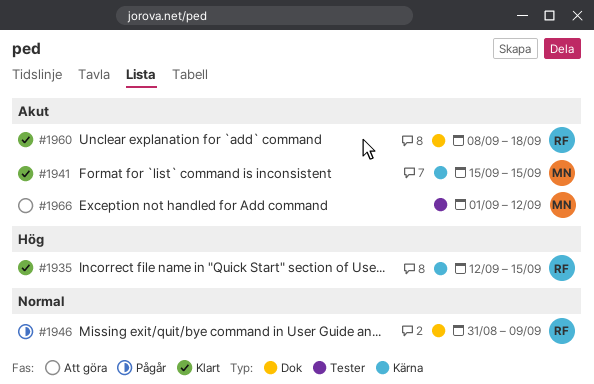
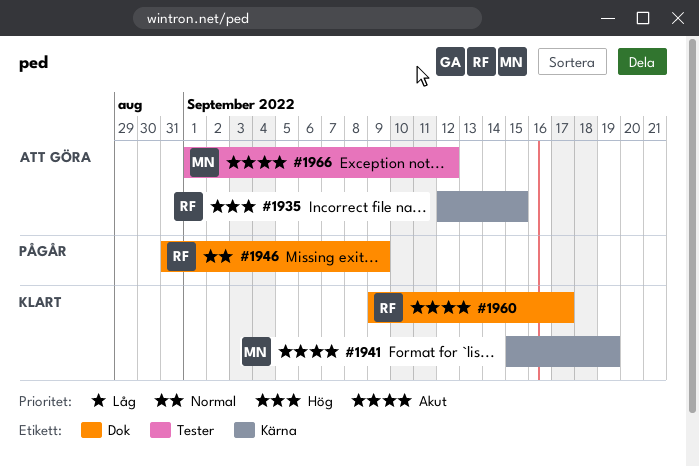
#1935, status: Klart -> Att göra
#1941, due: Sep 15 -> Sep 19
#1960, start: Sep 8 -> Sep 9
#1960, due: Sep 18 -> Sep 17

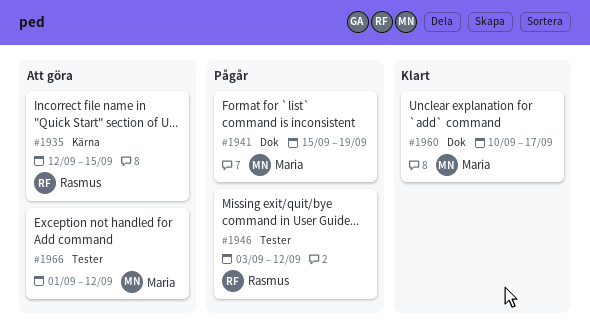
#1941, status: Klart -> Pågår
#1941, label: Kärna -> Dok
#1946, label: Dok -> Tester
#1946, start: Aug 31 -> Sep 3
#1946, due: Sep 9 -> Sep 12
#1960, owner: Rasmus -> Maria
#1960, start: Sep 9 -> Sep 10

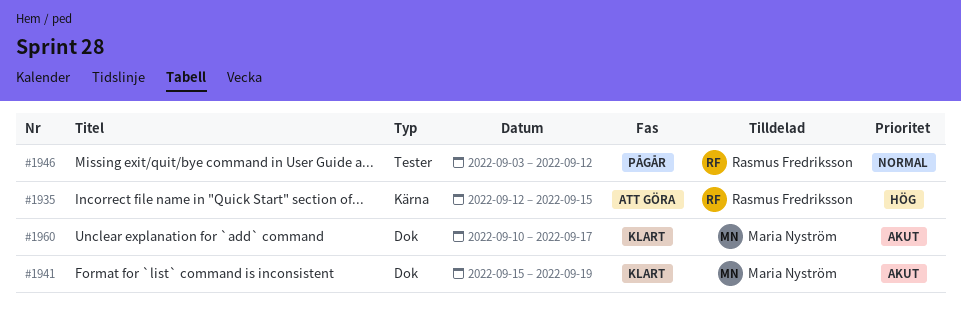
#1941, status: Pågår -> Klart
#1966: present -> none

